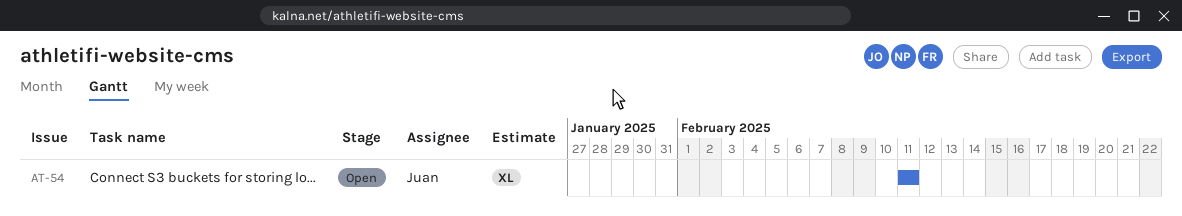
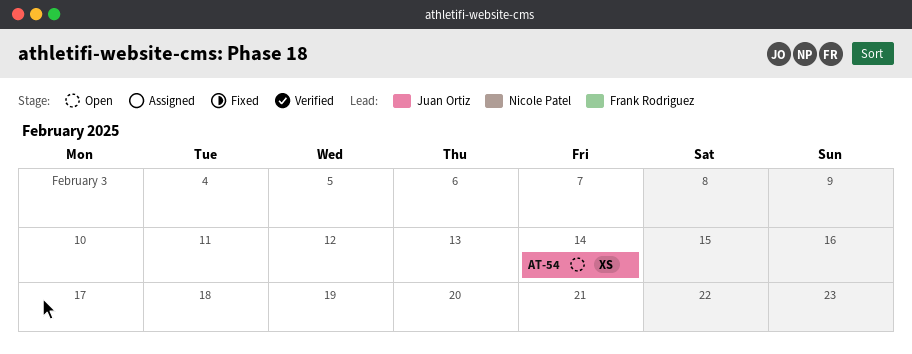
AT-54, estimate: XL -> XS
AT-54, due: Feb 11 -> Feb 14

